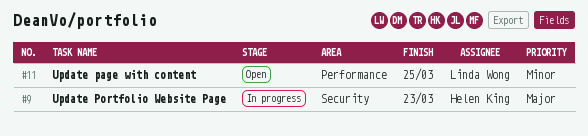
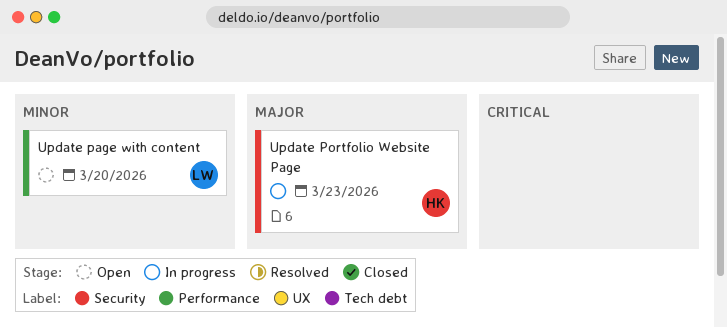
Update page with content, due: Mar 25 -> Mar 20

